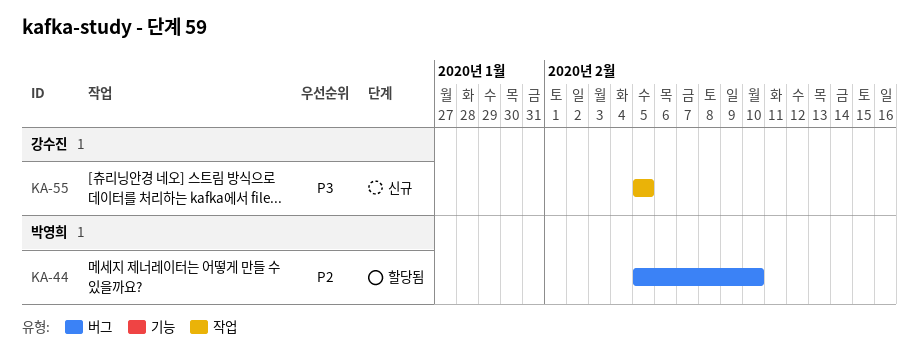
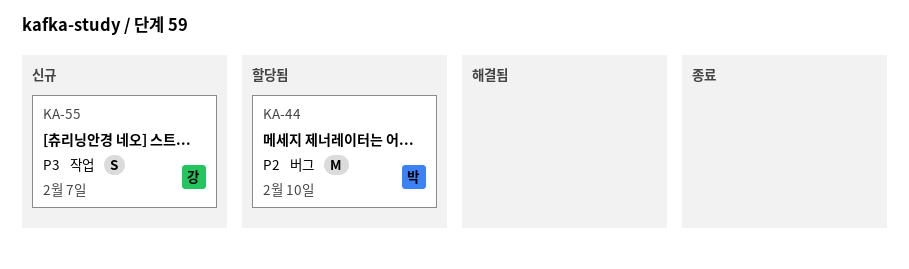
KA-55, due: Feb 5 -> Feb 7

